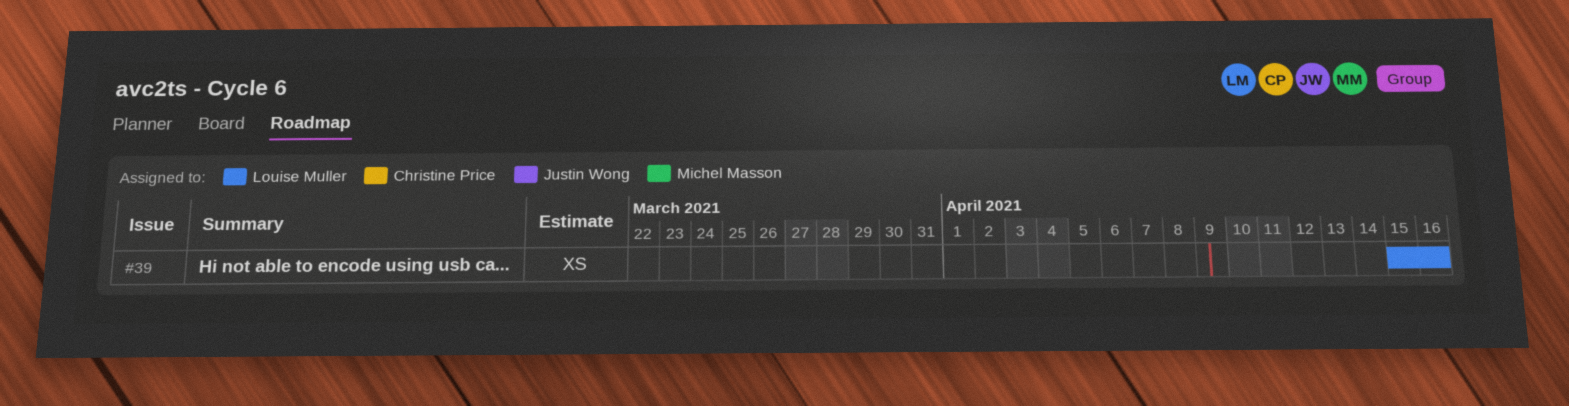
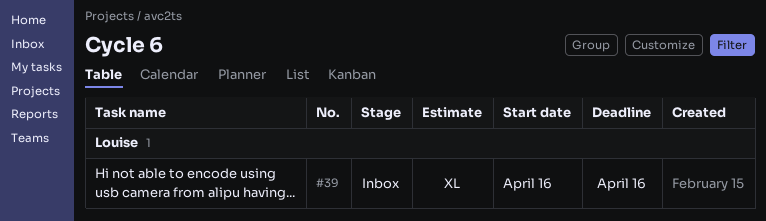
#39, estimate: XS -> XL
#39, start: Apr 15 -> Apr 16

